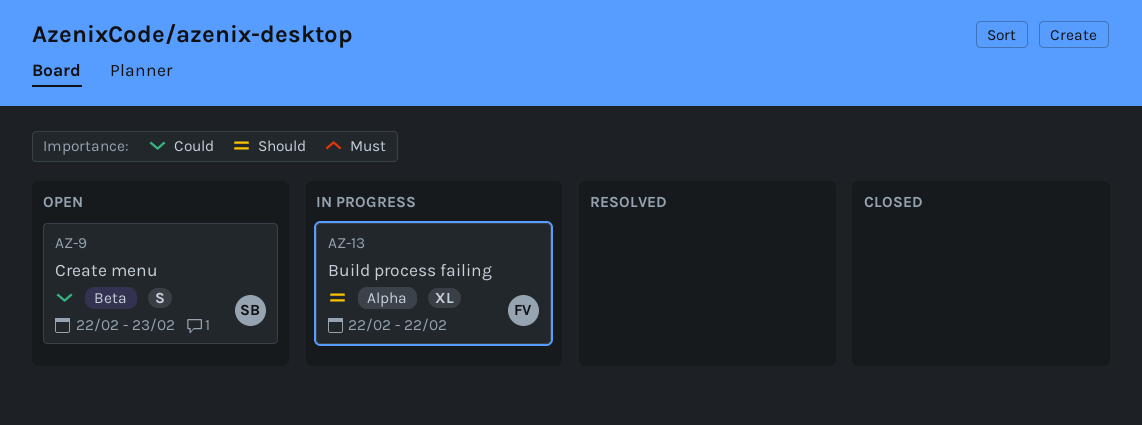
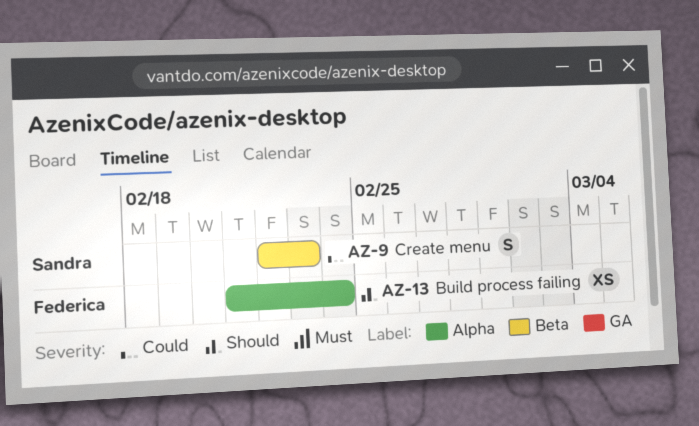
AZ-13, estimate: XL -> XS
AZ-13, start: Feb 22 -> Feb 21
AZ-13, due: Feb 22 -> Feb 24

